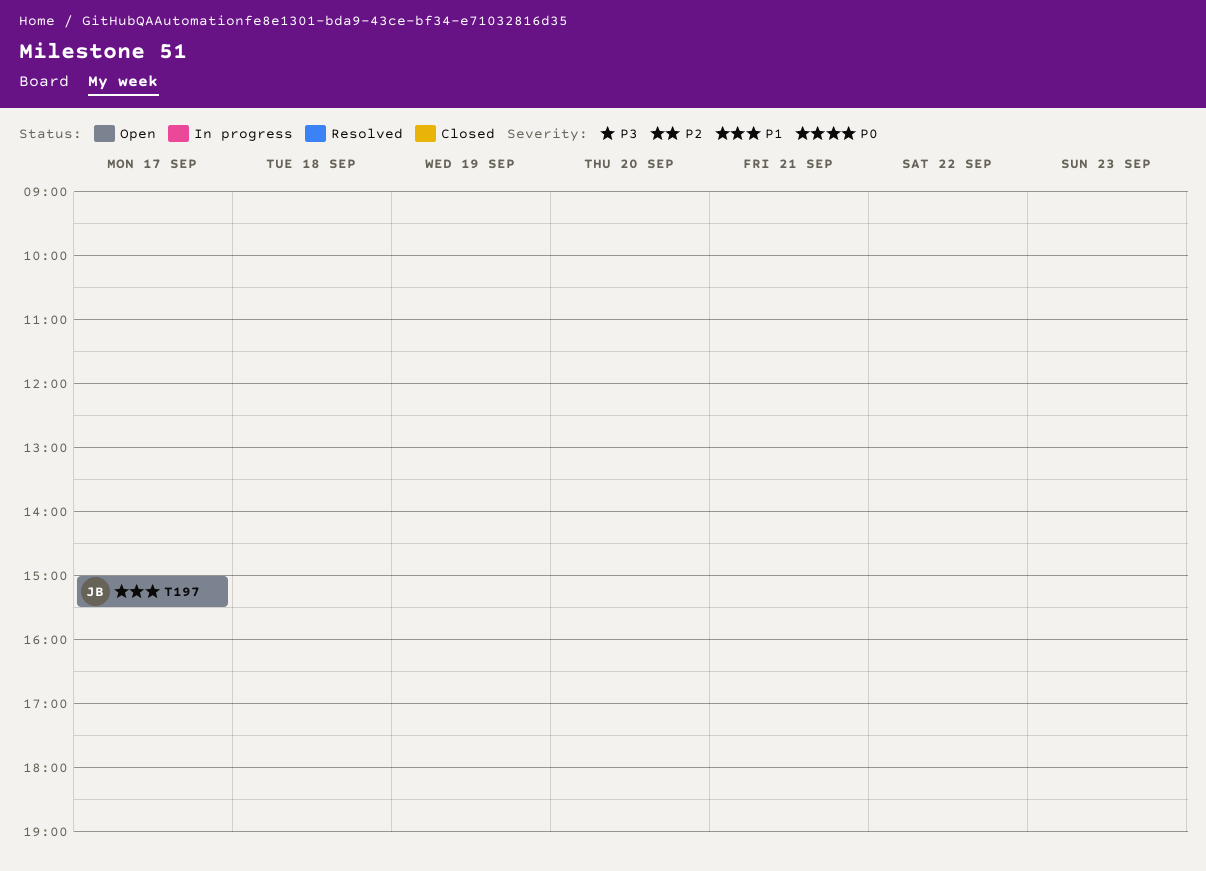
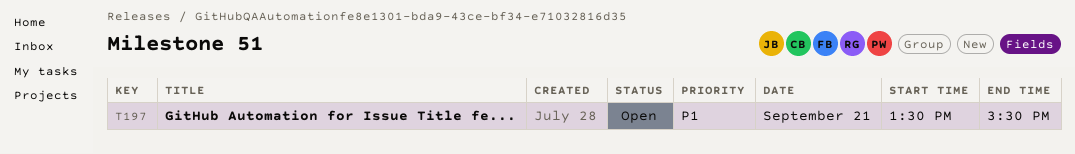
T197, day: Sep 17 -> Sep 21
T197, begins: 15:00 -> 13:30

